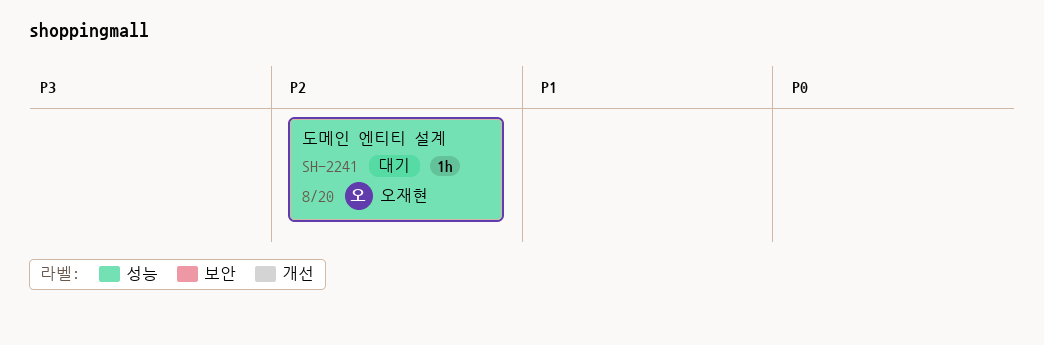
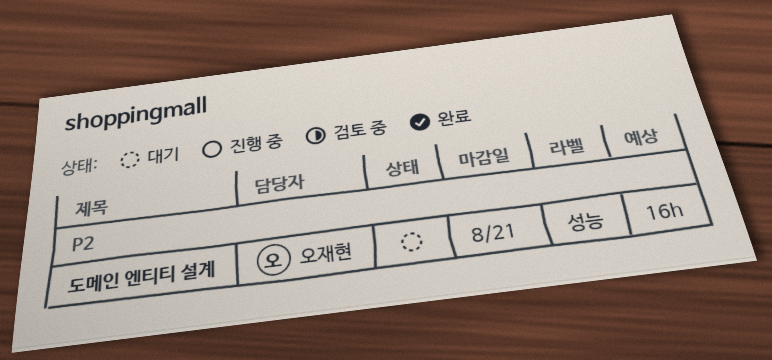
도메인 엔티티 설계, estimate: 1h -> 16h
도메인 엔티티 설계, due: Aug 20 -> Aug 21

